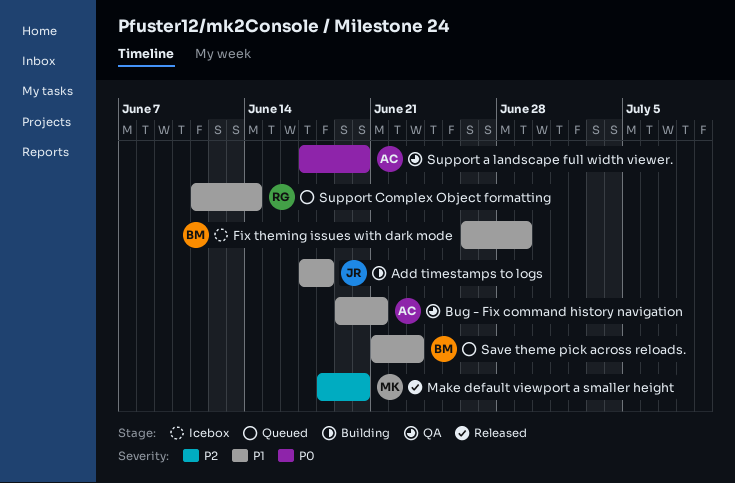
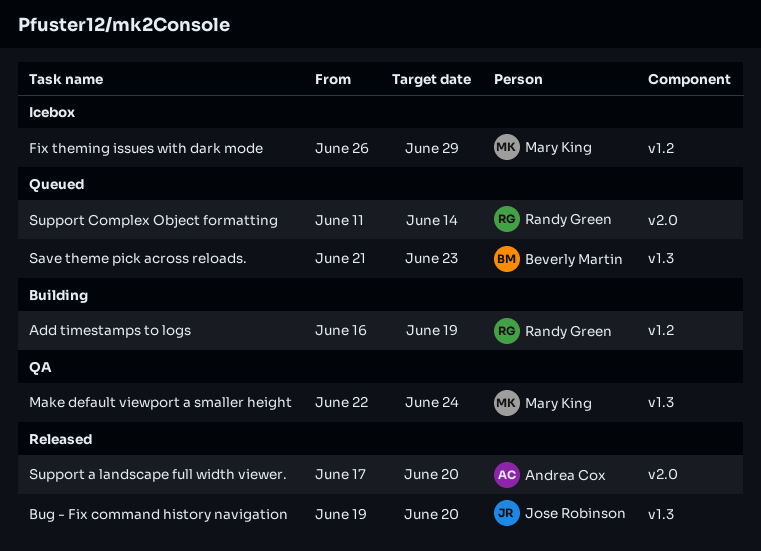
Add timestamps to logs, owner: Jose Robinson -> Randy Green
Add timestamps to logs, start: Jun 17 -> Jun 16
Add timestamps to logs, due: Jun 18 -> Jun 19
Bug - Fix command history navigation, status: QA -> Released
Bug - Fix command history navigation, owner: Andrea Cox -> Jose Robinson
Bug - Fix command history navigation, due: Jun 21 -> Jun 20
Fix theming issues with dark mode, owner: Beverly Martin -> Mary King
Make default viewport a smaller height, status: Released -> QA
Make default viewport a smaller height, start: Jun 18 -> Jun 22
Make default viewport a smaller height, due: Jun 20 -> Jun 24
Support a landscape full width viewer., status: QA -> Released

